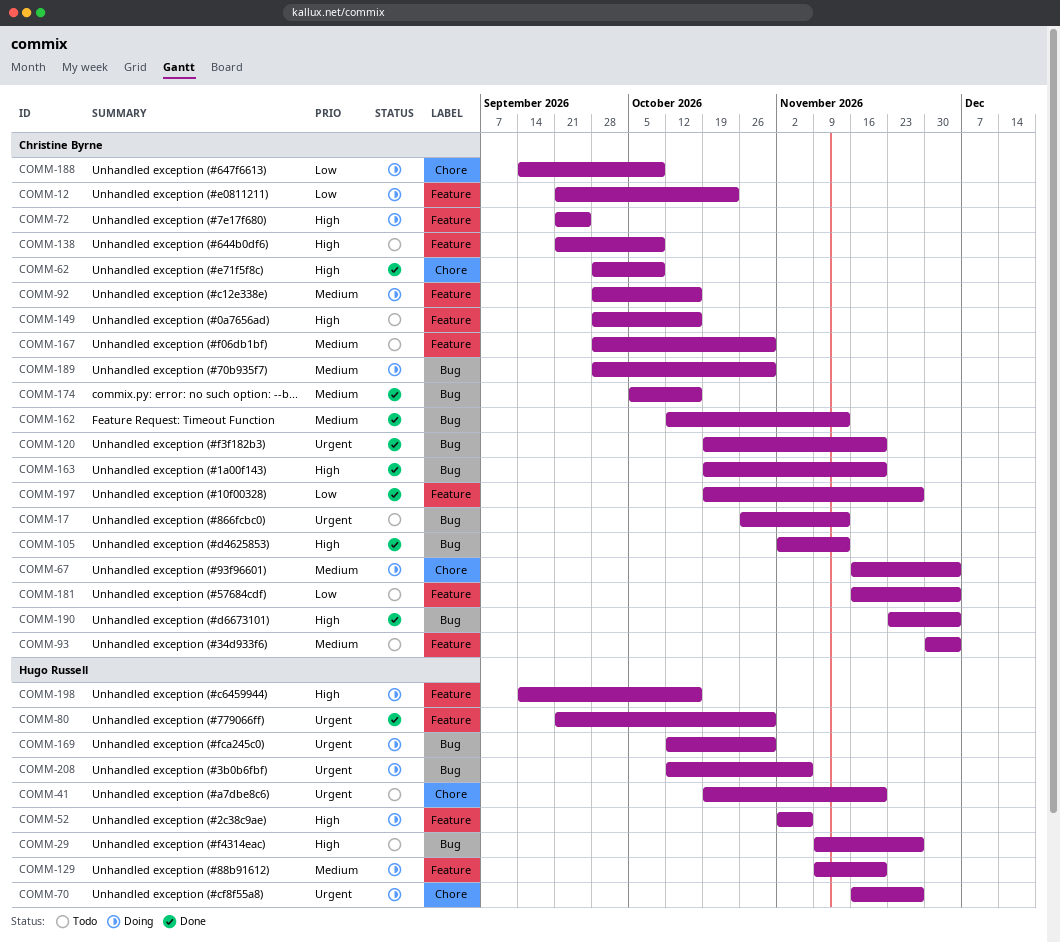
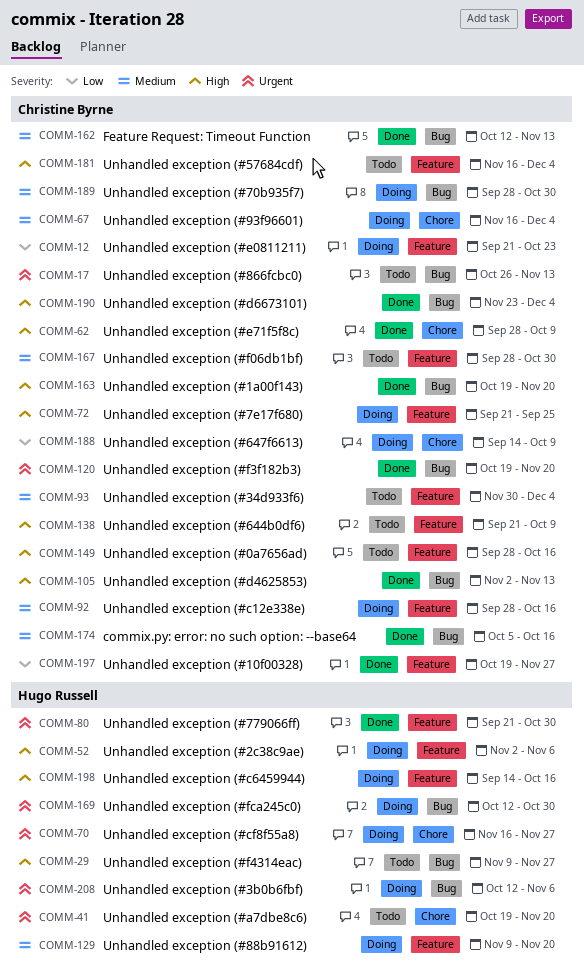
COMM-181, priority: Low -> High

